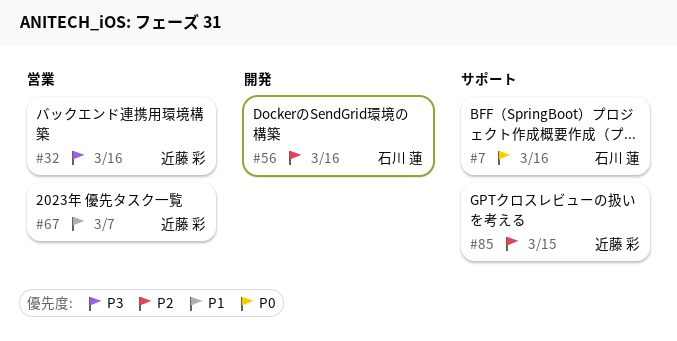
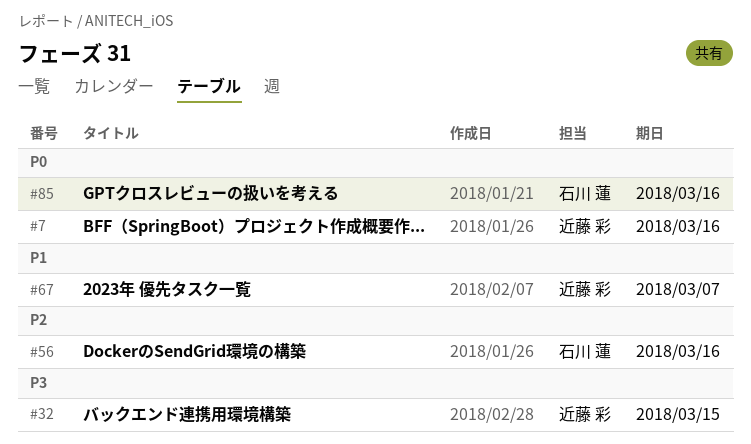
#7, owner: 石川 蓮 -> 近藤 彩
#32, due: Mar 16 -> Mar 15
#85, owner: 近藤 彩 -> 石川 蓮
#85, priority: P2 -> P0
#85, due: Mar 15 -> Mar 16

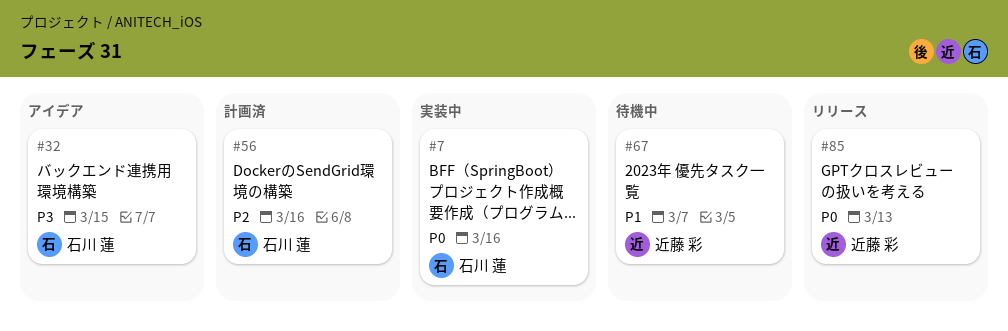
#7, owner: 近藤 彩 -> 石川 蓮
#32, owner: 近藤 彩 -> 石川 蓮
#85, owner: 石川 蓮 -> 近藤 彩
#85, due: Mar 16 -> Mar 13

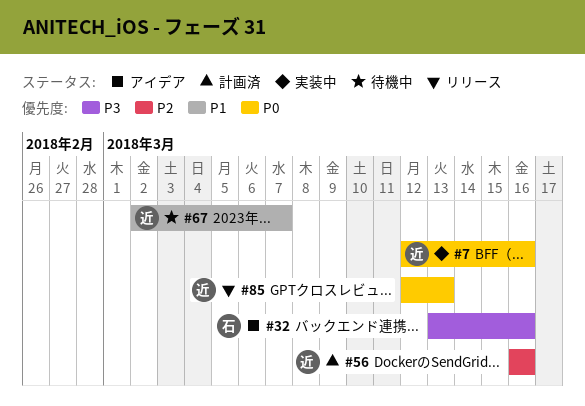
#7, owner: 石川 蓮 -> 近藤 彩
#32, due: Mar 15 -> Mar 16
#56, owner: 石川 蓮 -> 近藤 彩

